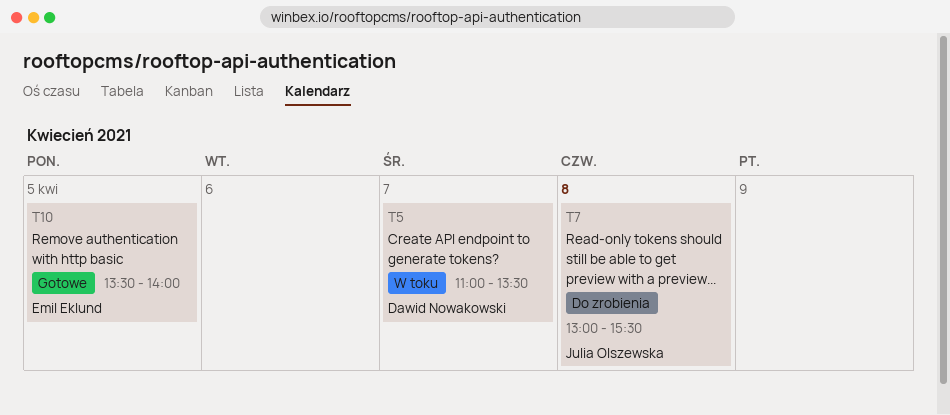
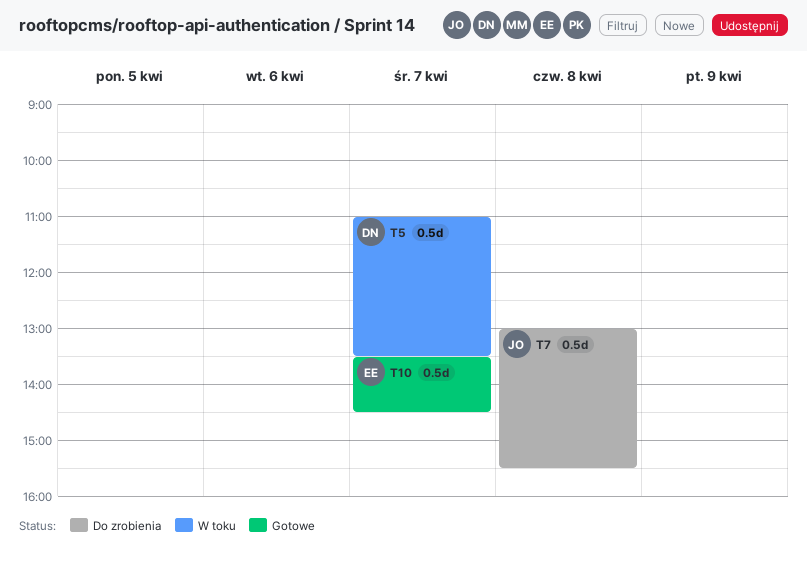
T10, day: Apr 5 -> Apr 7
T10, ends: 14:00 -> 14:30

